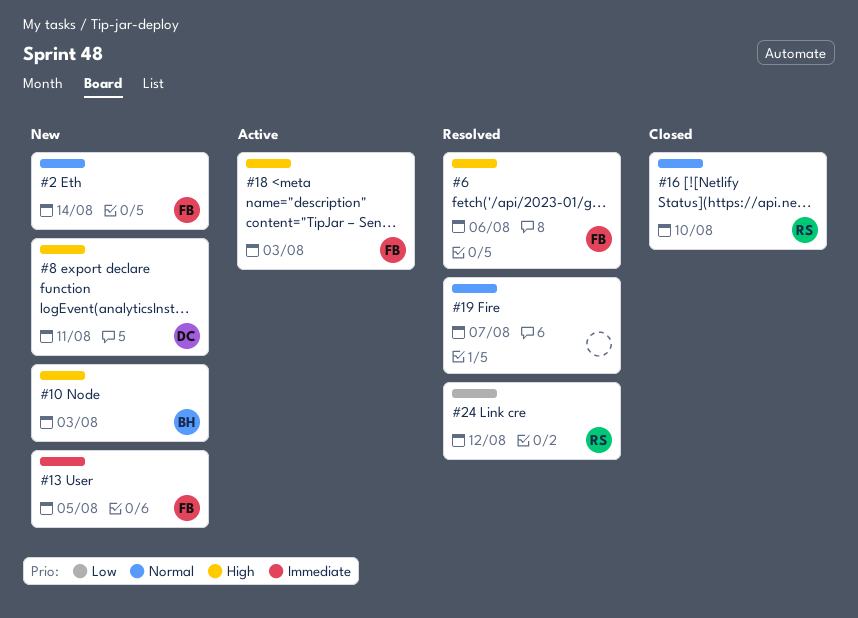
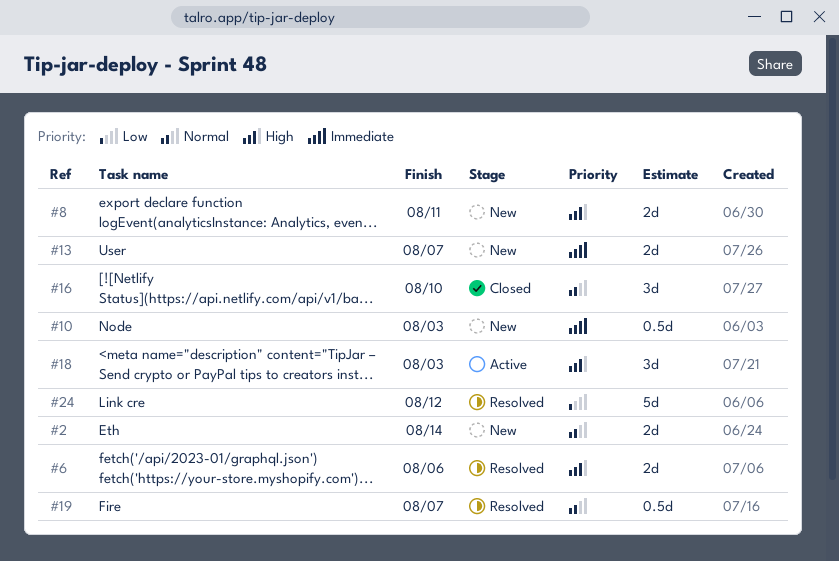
#10, priority: High -> Immediate
#13, due: Aug 5 -> Aug 7

